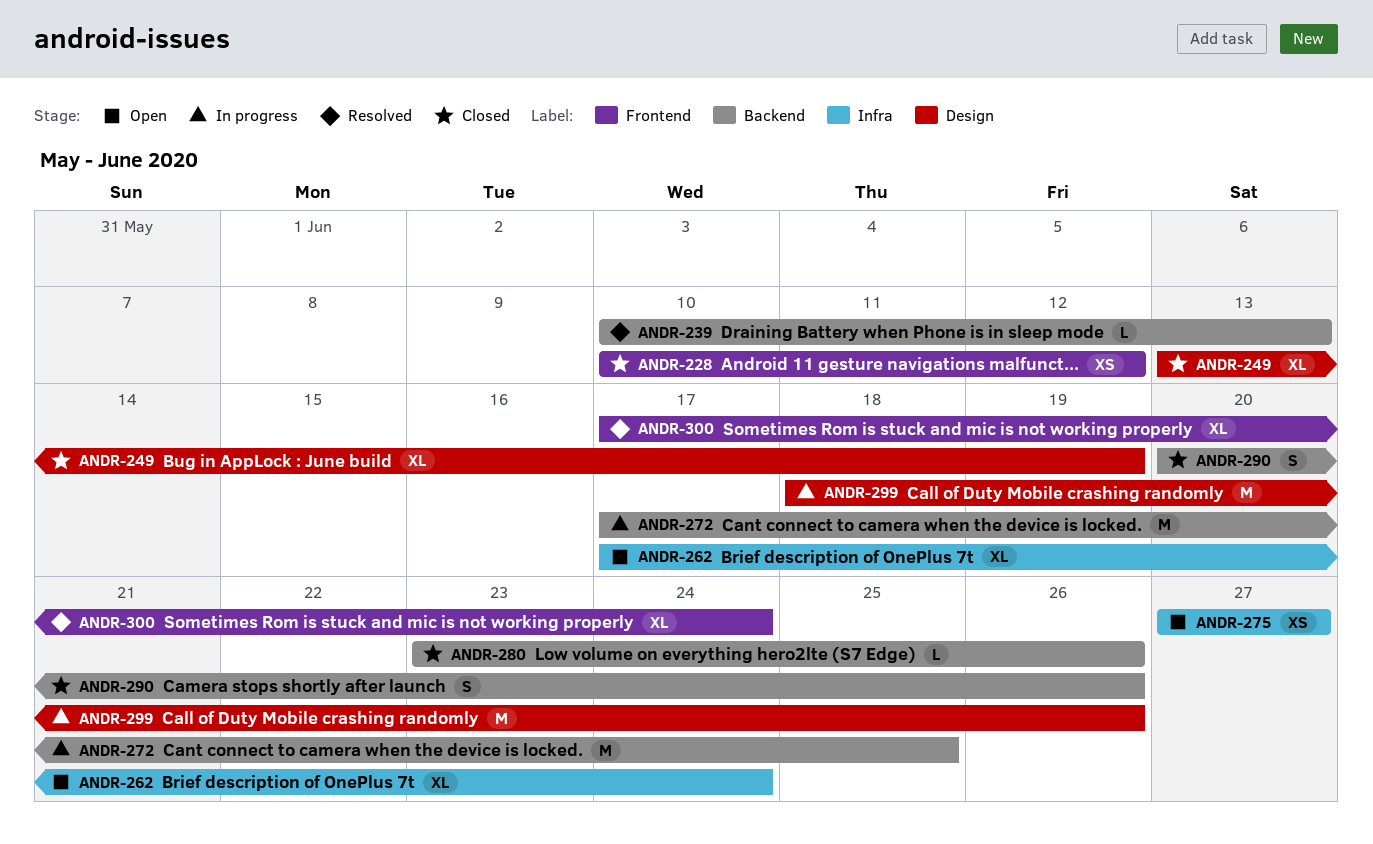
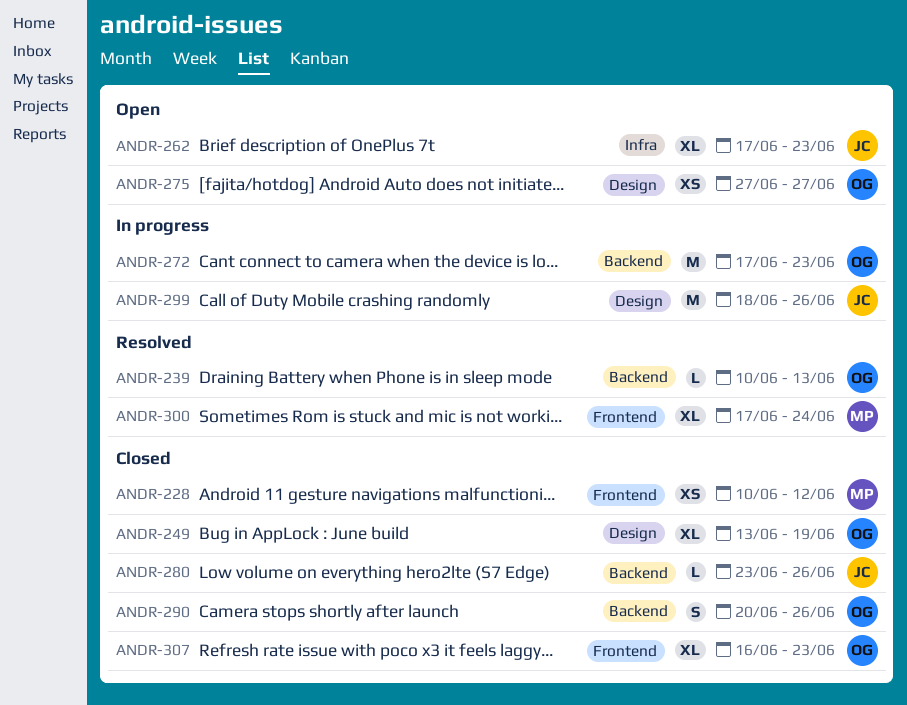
ANDR-262, due: Jun 24 -> Jun 23
ANDR-272, due: Jun 25 -> Jun 23
ANDR-275, label: Infra -> Design
ANDR-307: none -> present

